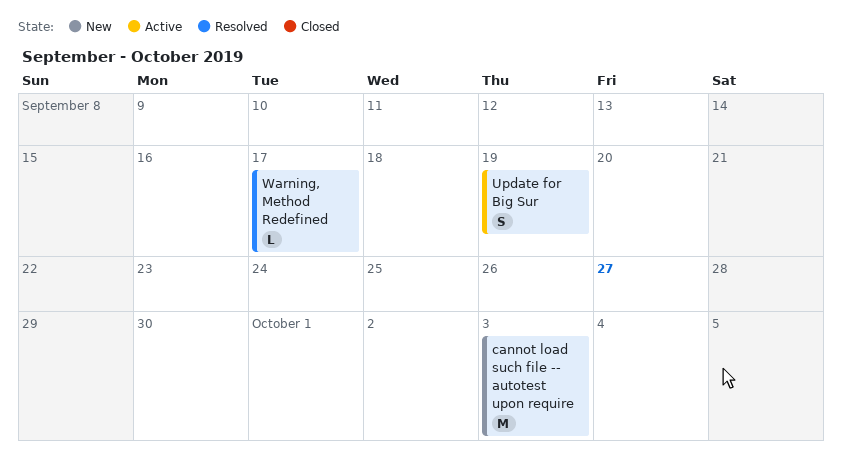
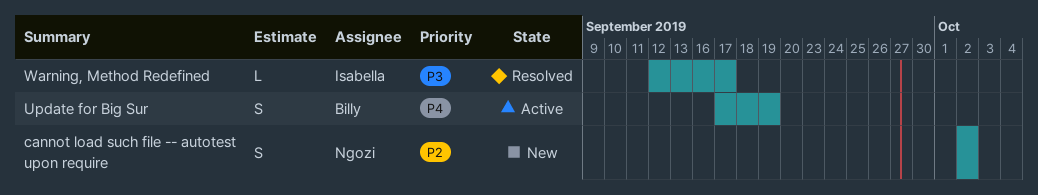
cannot load such file -- autotest upon require, estimate: M -> S
cannot load such file -- autotest upon require, due: Oct 3 -> Oct 2

